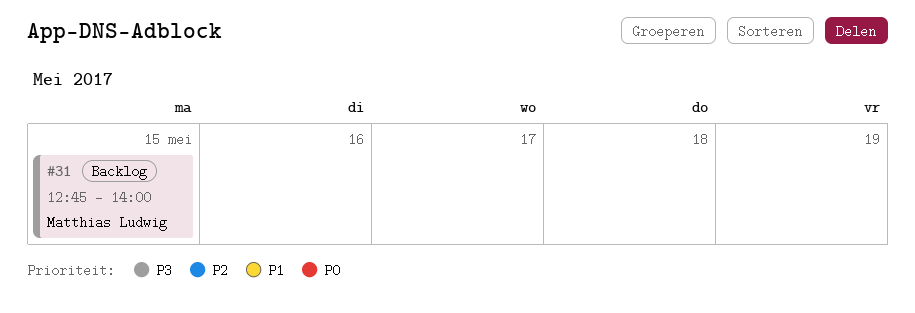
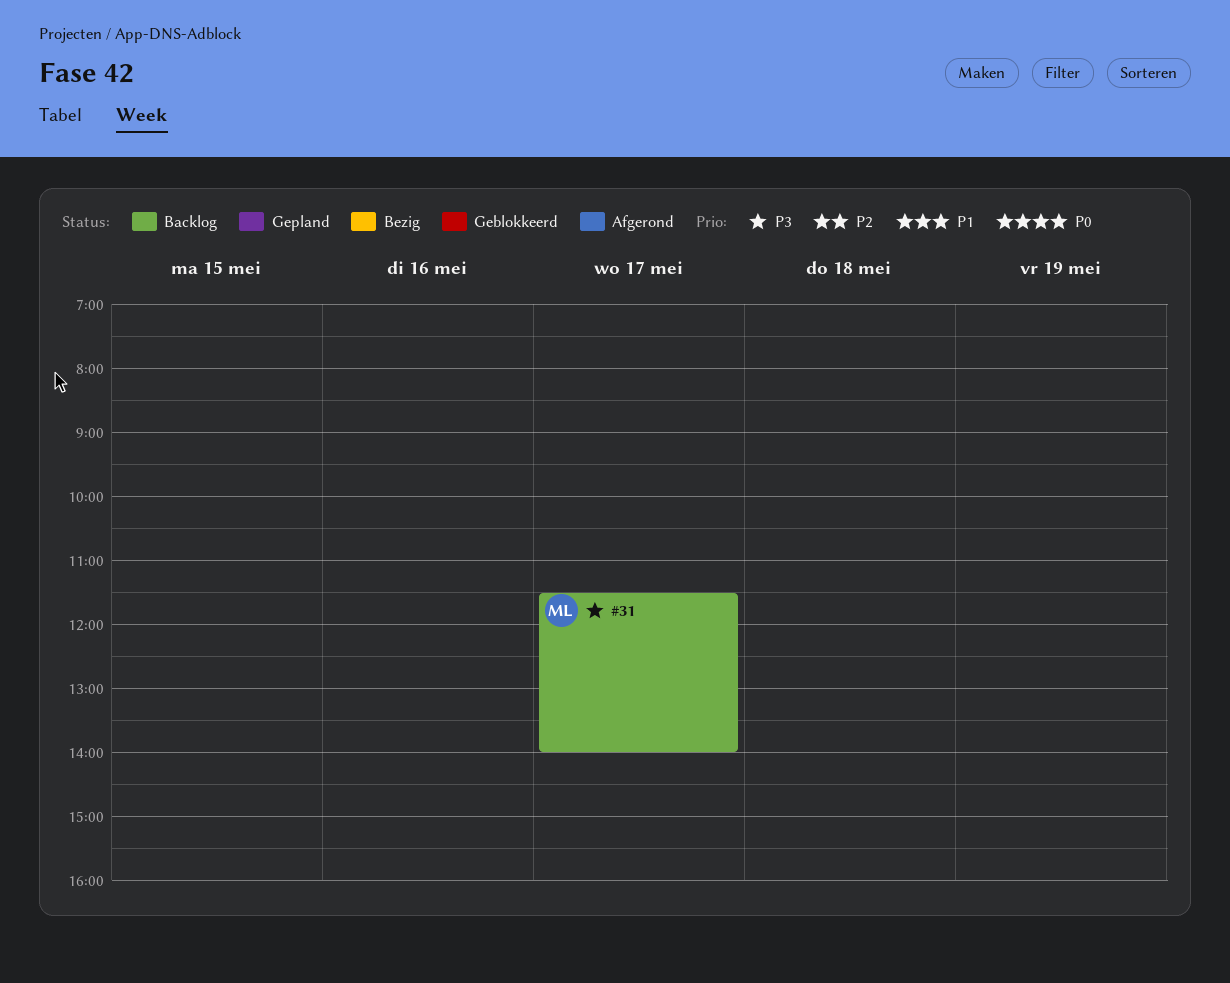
#31, day: May 15 -> May 17
#31, begins: 12:45 -> 11:30

